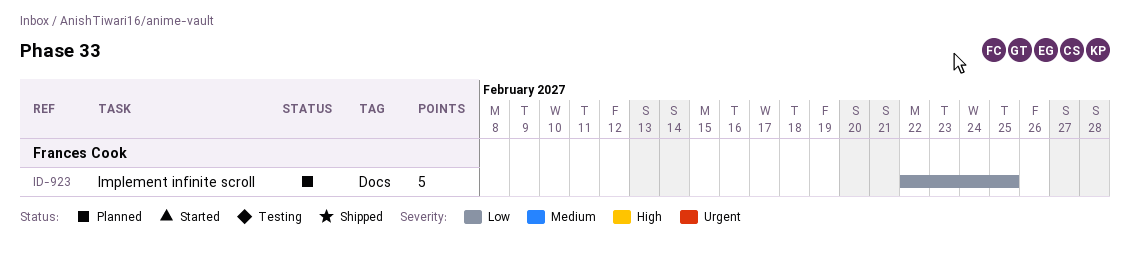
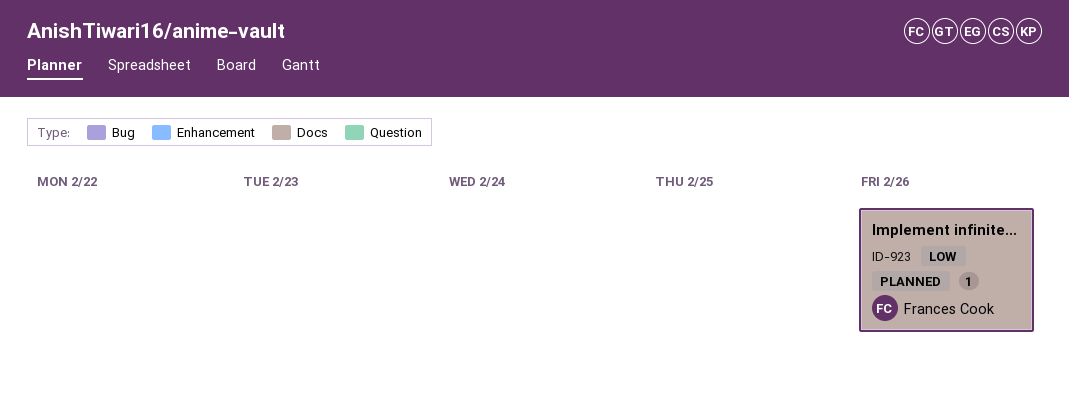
ID-923, estimate: 5 -> 1
ID-923, due: Feb 25 -> Feb 26

